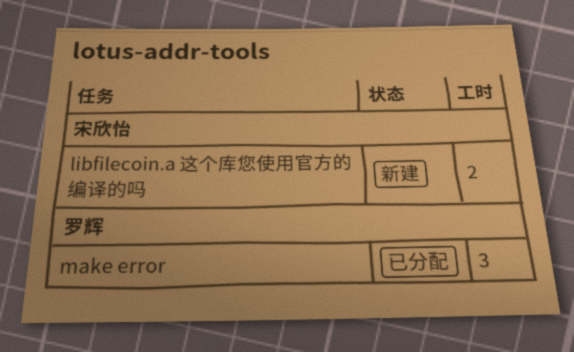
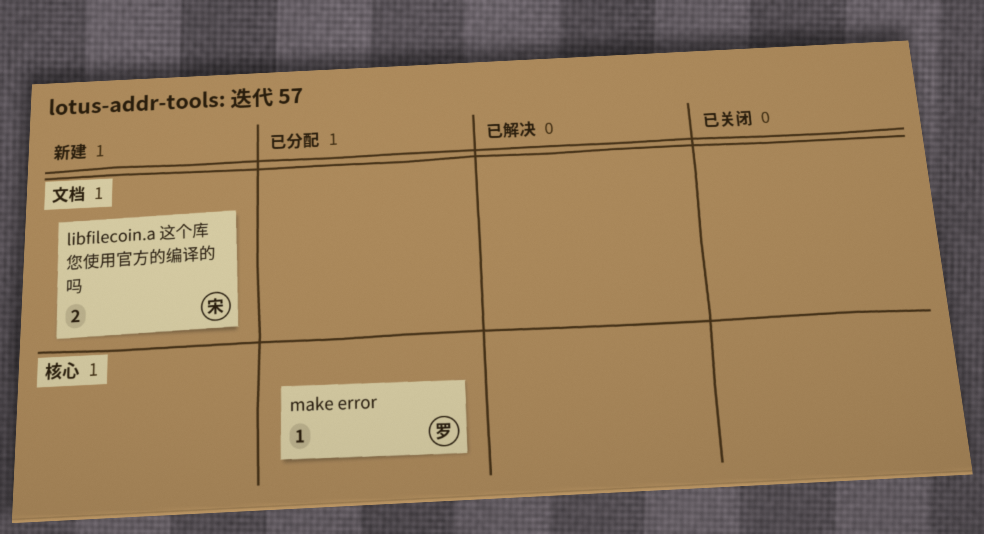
make error, estimate: 3 -> 1

